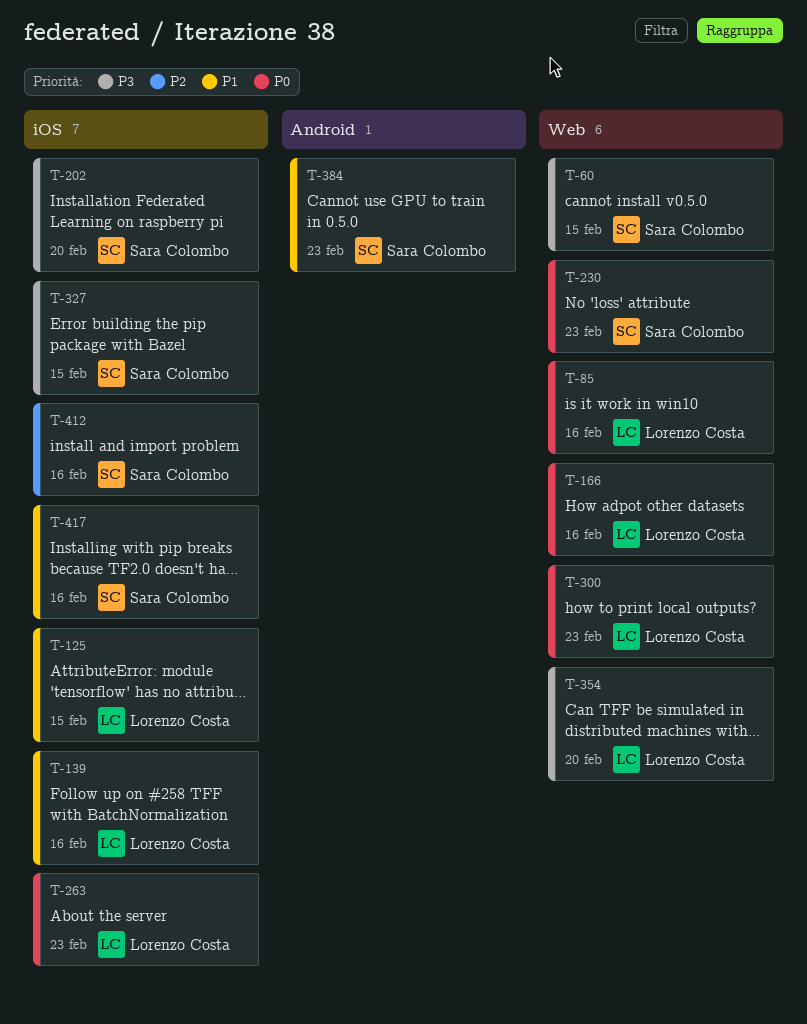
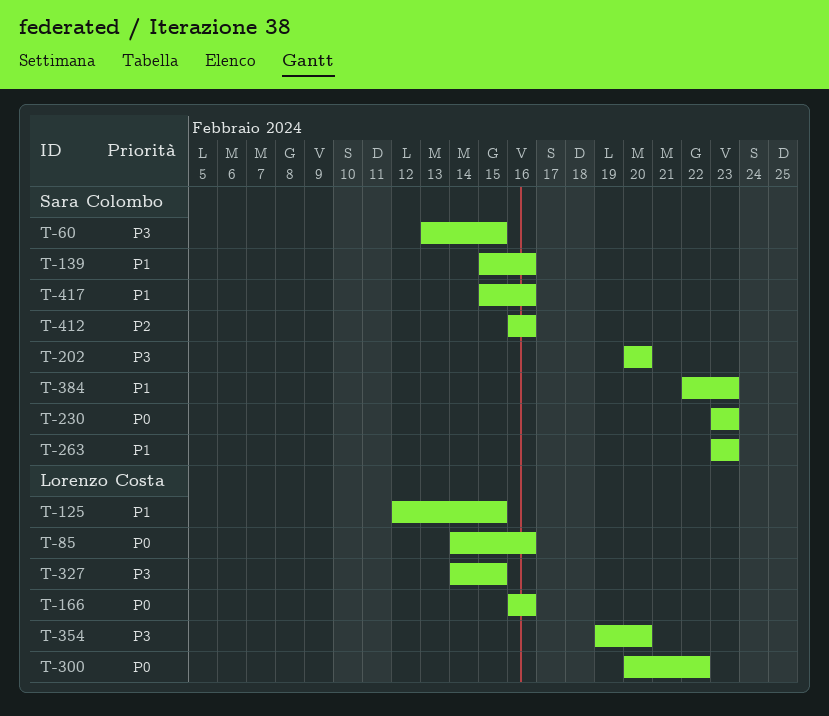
T-139, owner: Lorenzo Costa -> Sara Colombo
T-263, owner: Lorenzo Costa -> Sara Colombo
T-263, priority: P0 -> P1
T-300, due: Feb 23 -> Feb 22
T-327, owner: Sara Colombo -> Lorenzo Costa

